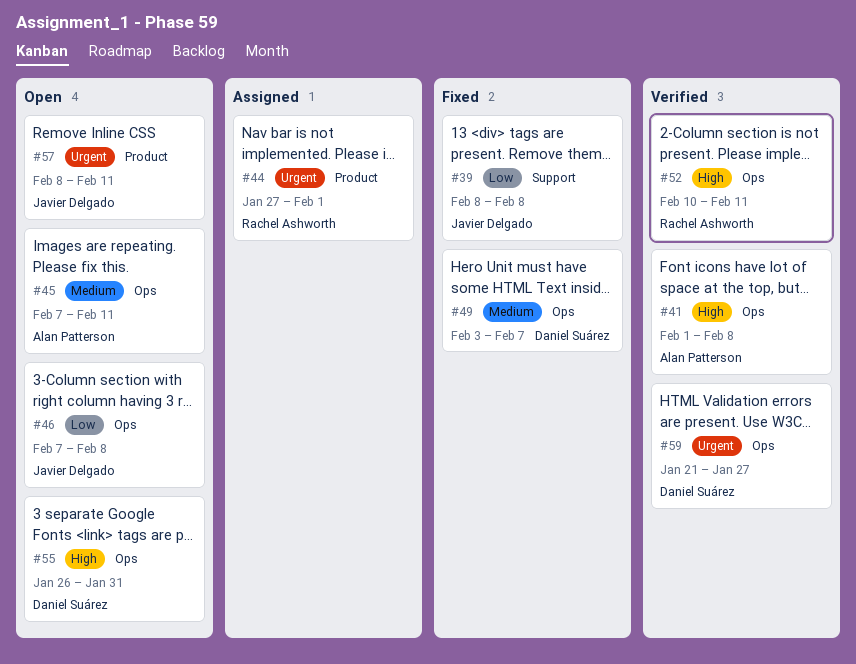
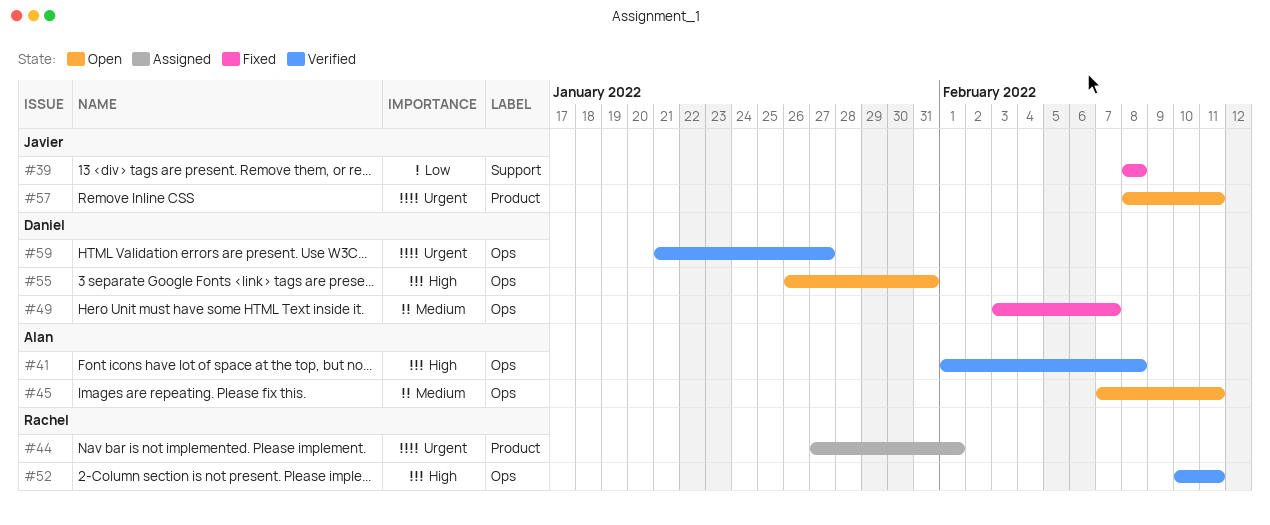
#46: present -> none

